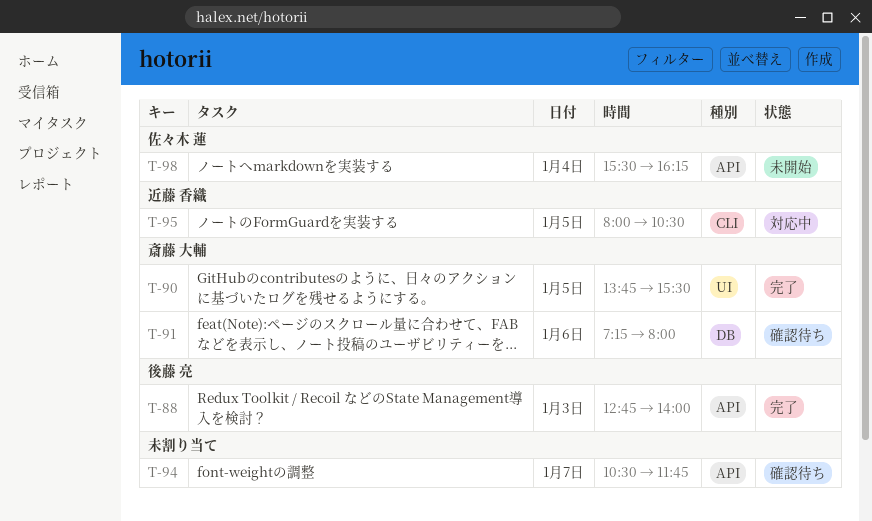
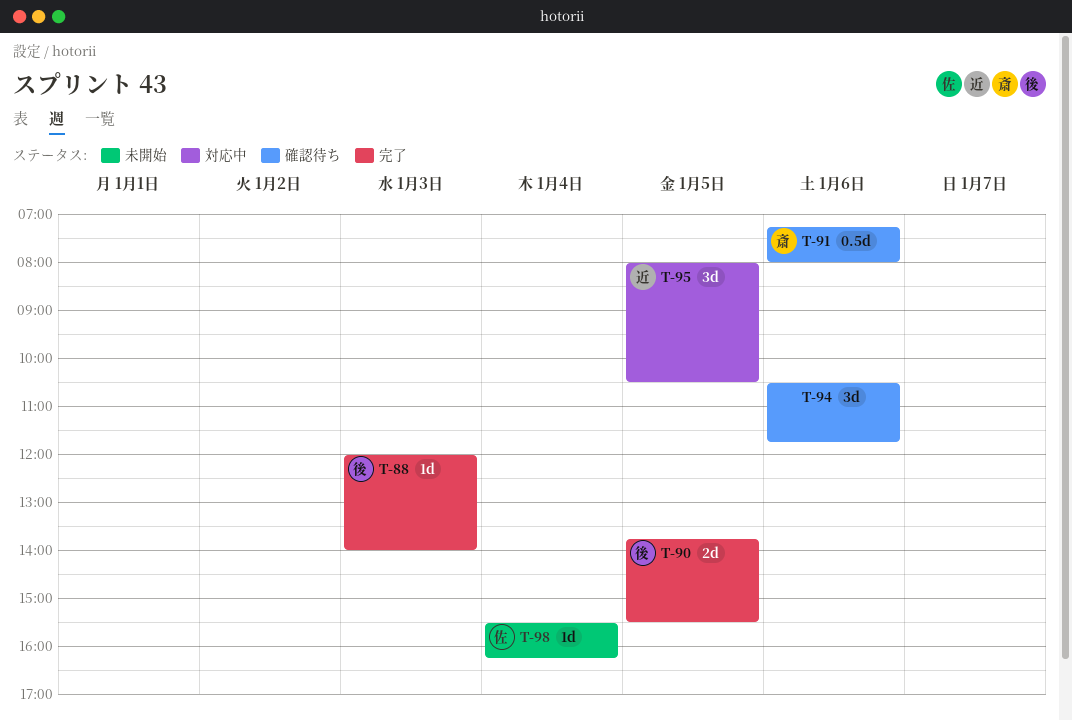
T-88, begins: 12:45 -> 12:00
T-90, owner: 斎藤 大輔 -> 後藤 亮
T-94, day: Jan 7 -> Jan 6

